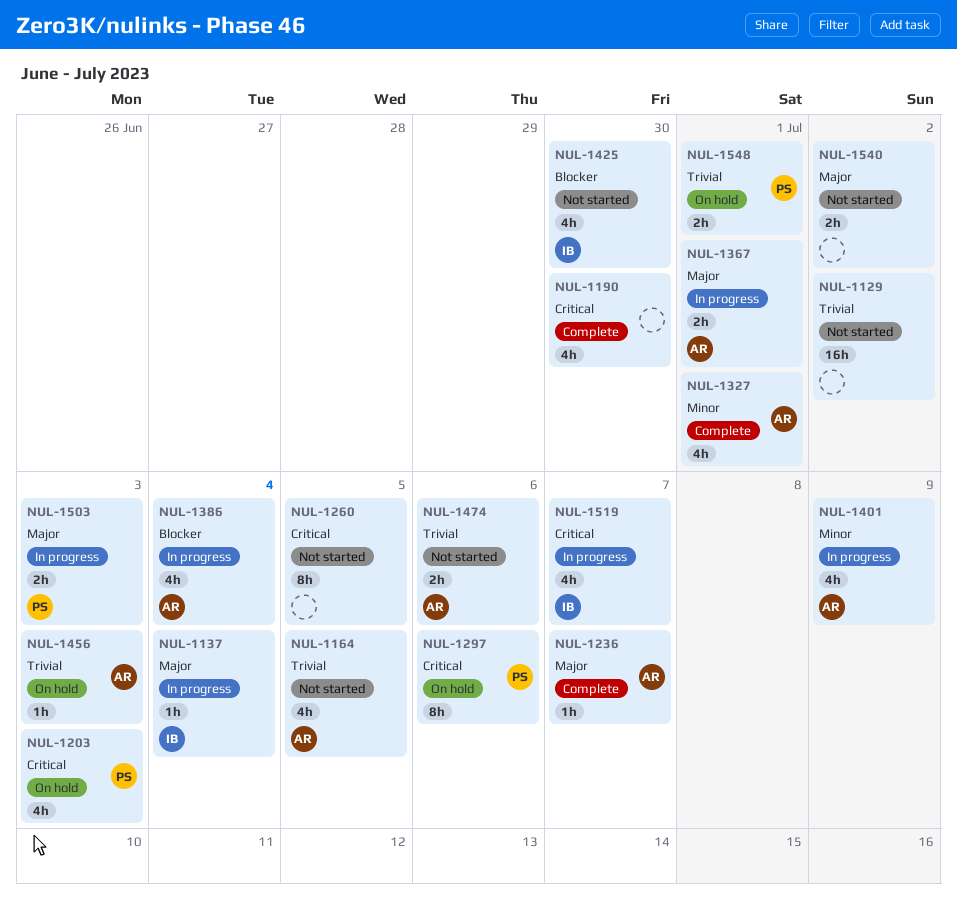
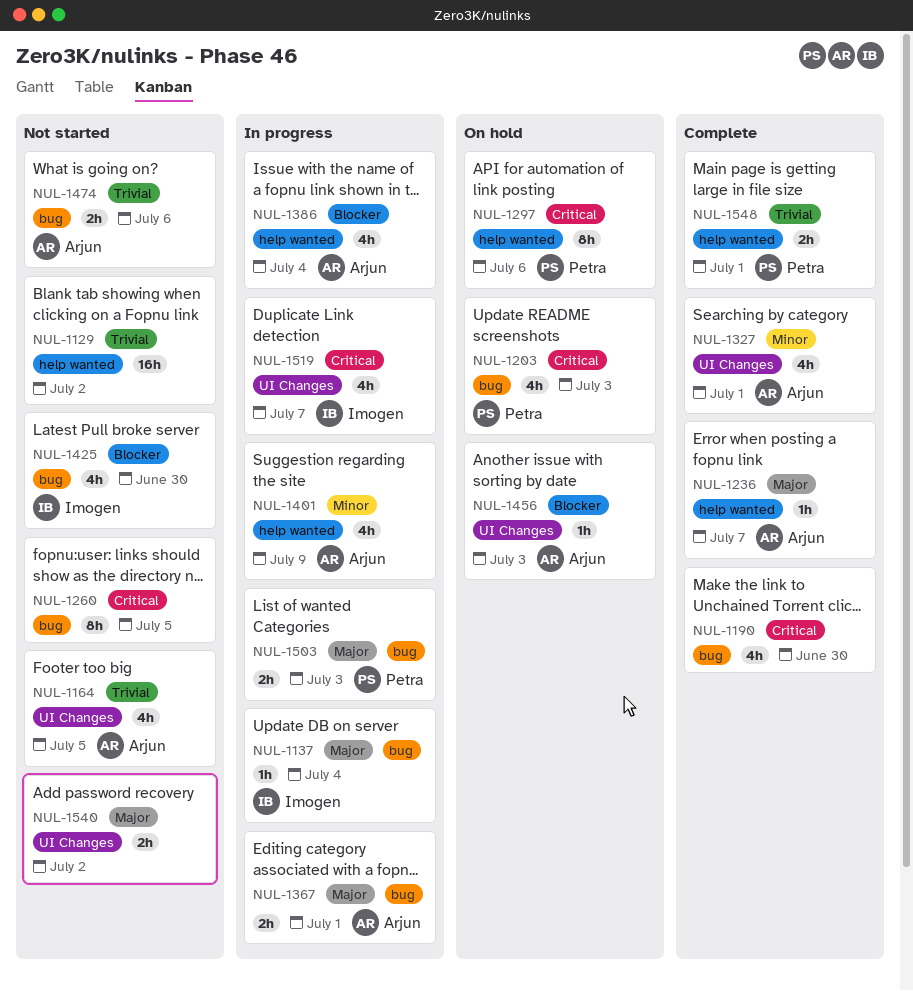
NUL-1456, priority: Trivial -> Blocker
NUL-1548, status: On hold -> Complete

